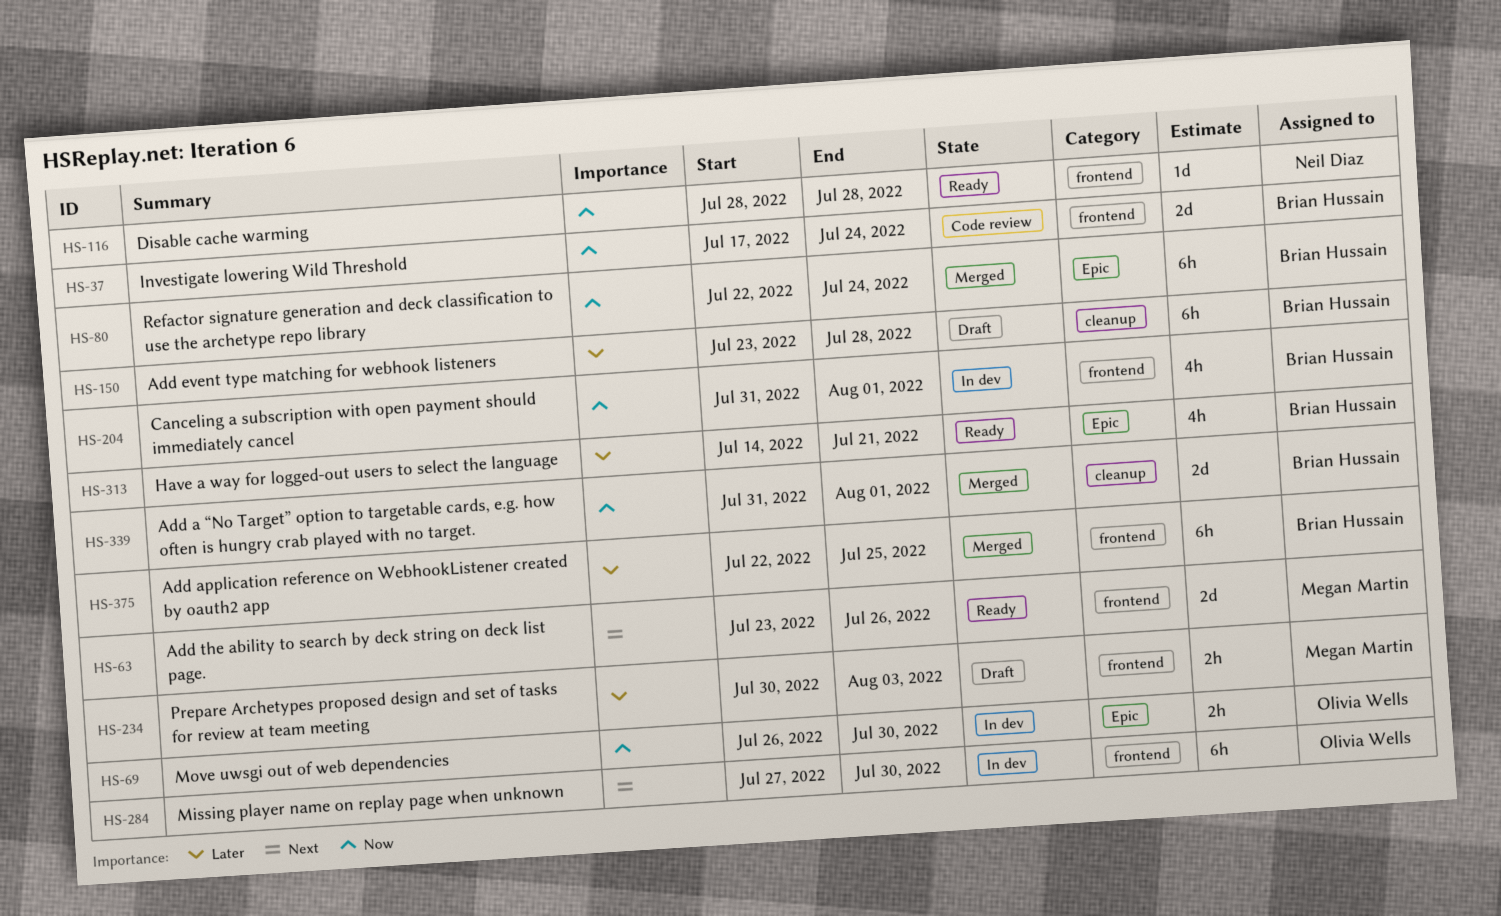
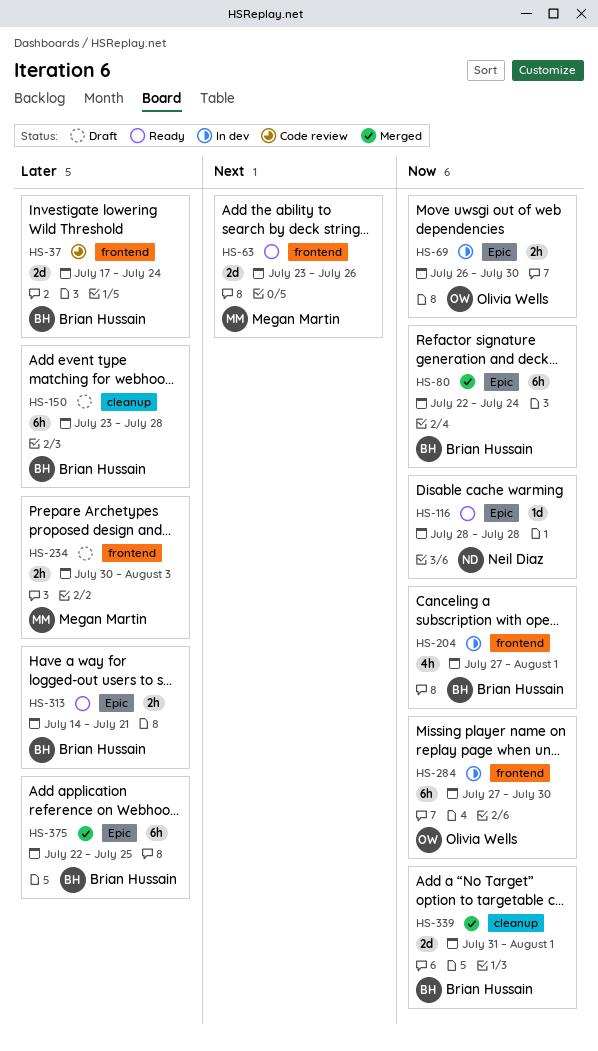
HS-37, priority: Now -> Later
HS-116, label: frontend -> Epic
HS-204, start: Jul 31 -> Jul 27
HS-284, priority: Next -> Now
HS-313, estimate: 4h -> 2h
HS-375, label: frontend -> Epic

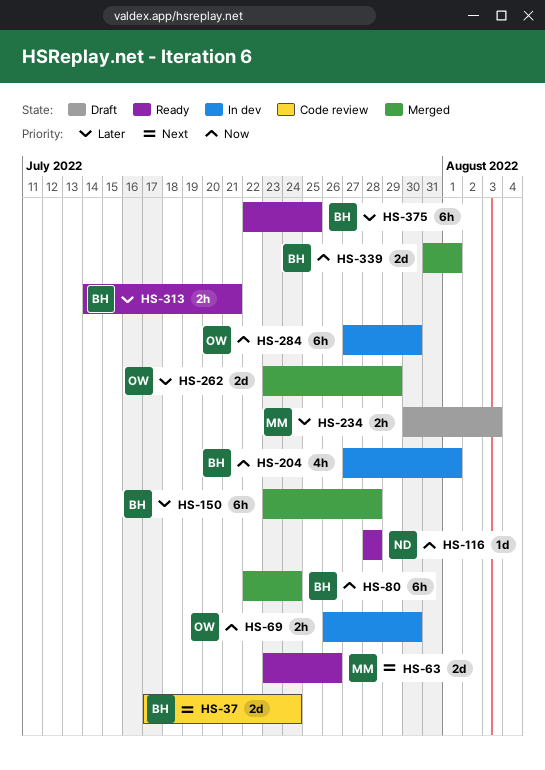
HS-37, priority: Later -> Next
HS-150, status: Draft -> Merged
HS-262: none -> present
HS-375, status: Merged -> Ready

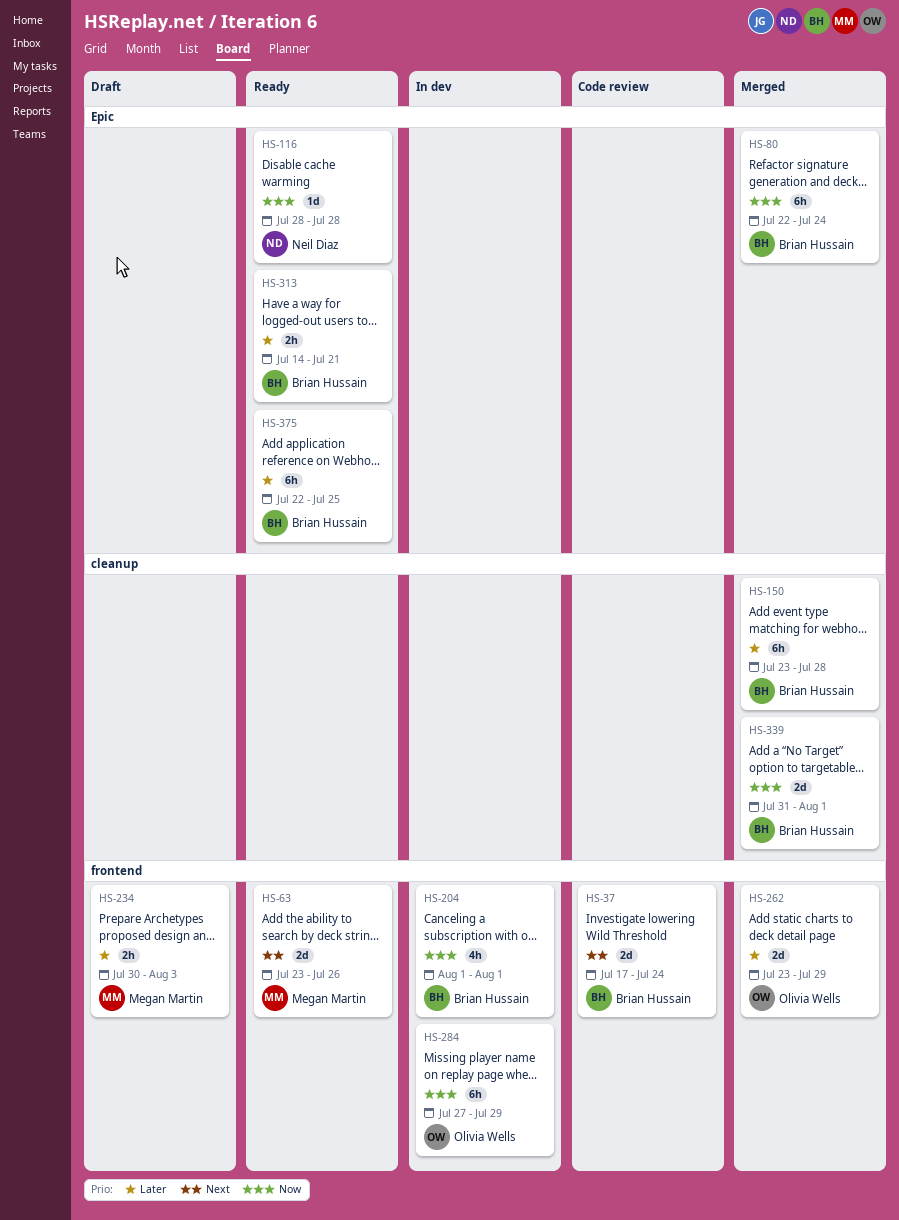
HS-69: present -> none
HS-204, start: Jul 27 -> Aug 1
HS-284, due: Jul 30 -> Jul 29

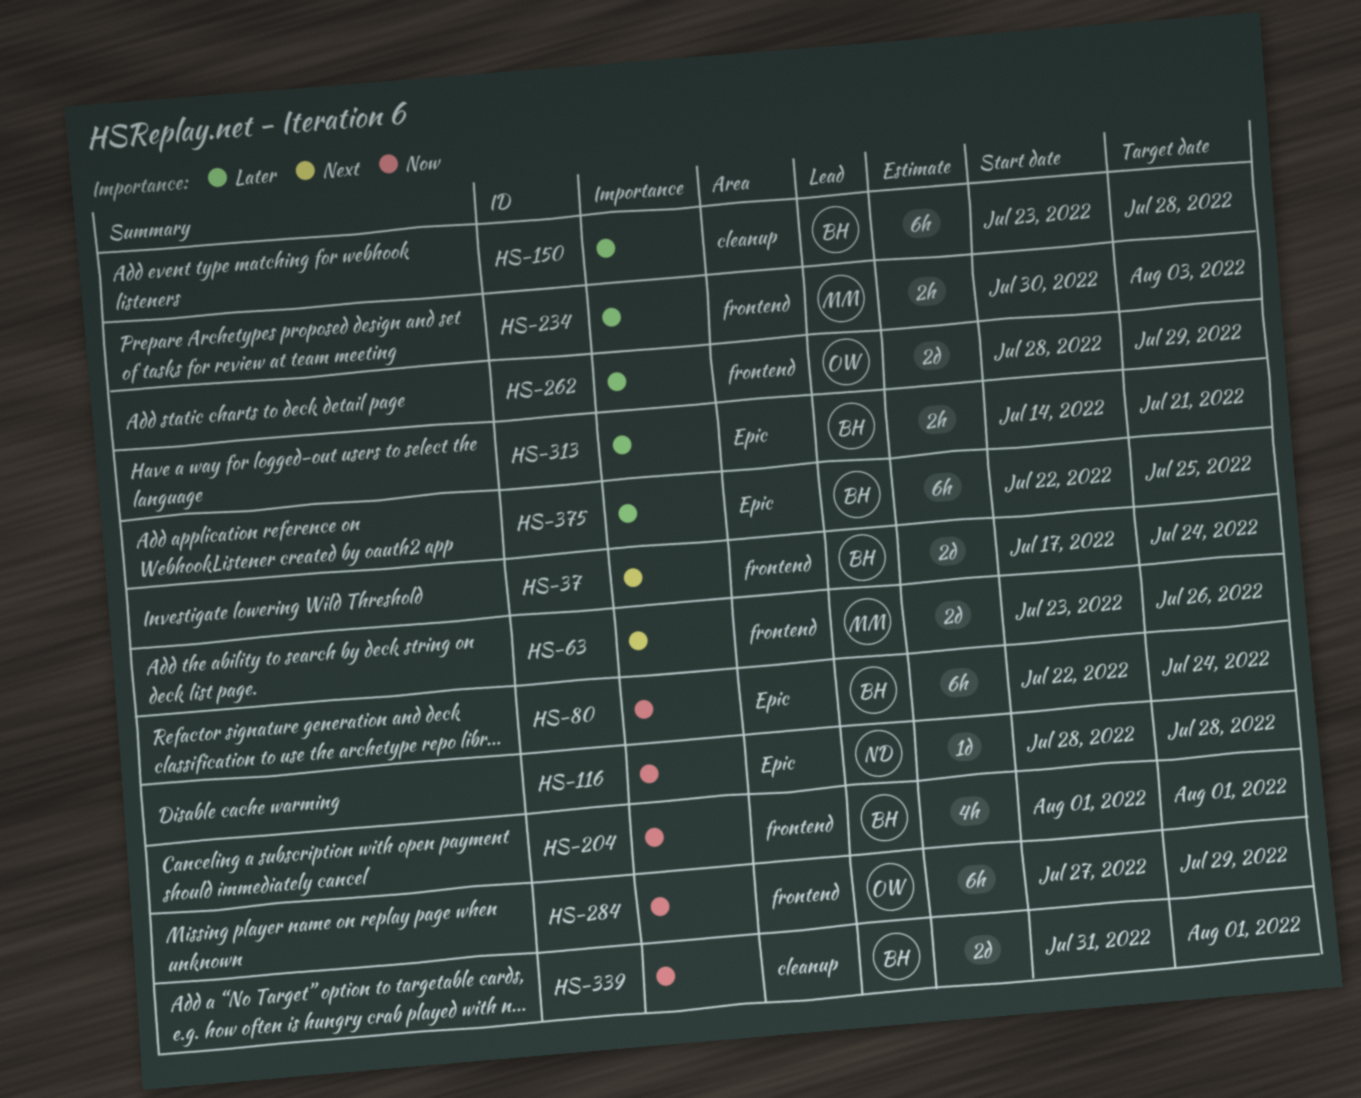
HS-262, start: Jul 23 -> Jul 28

